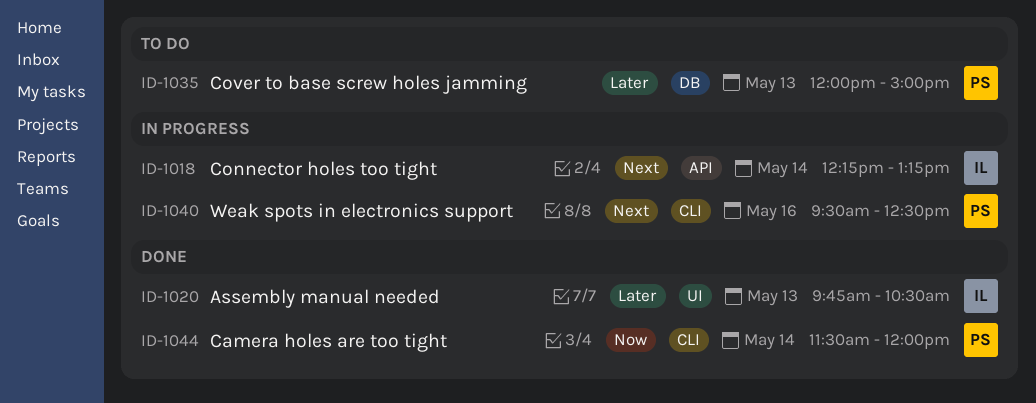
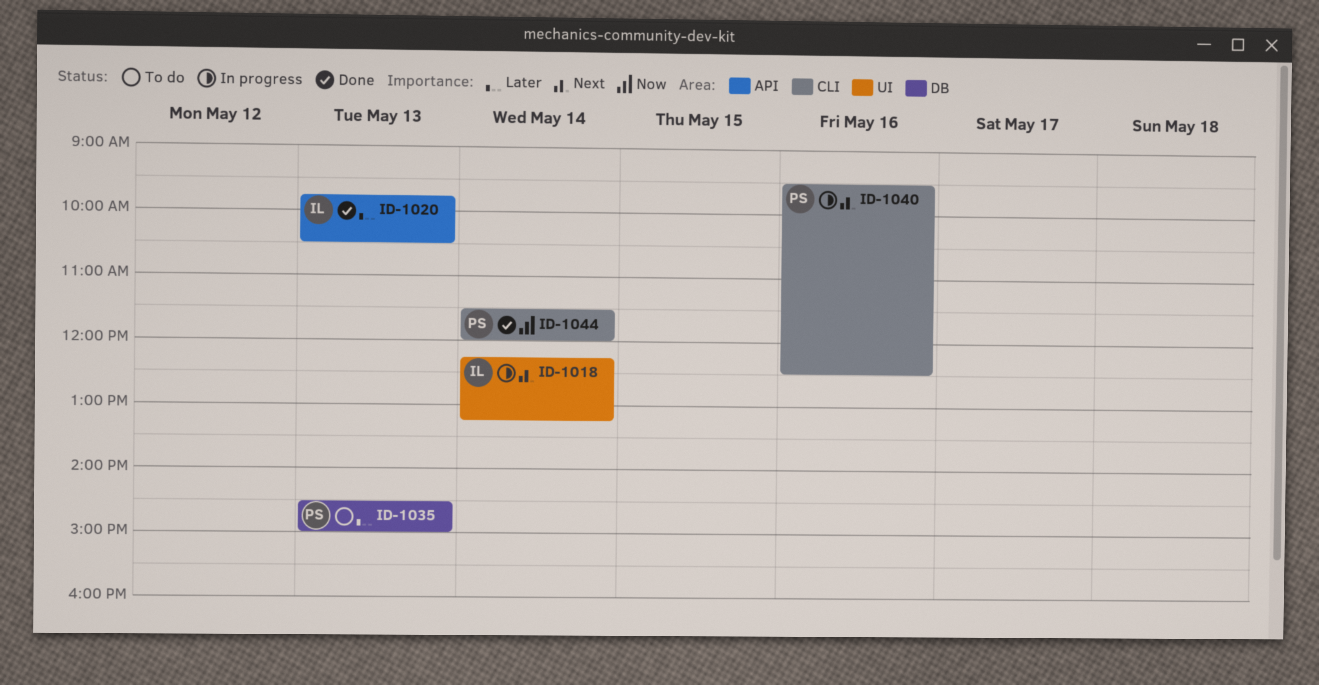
ID-1018, label: API -> UI
ID-1020, label: UI -> API
ID-1035, begins: 12:00 -> 14:30

